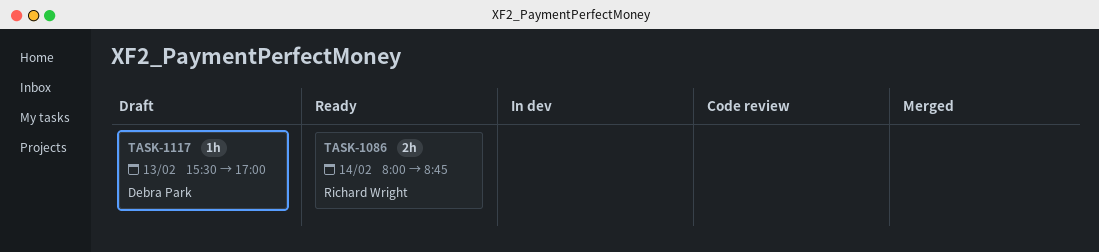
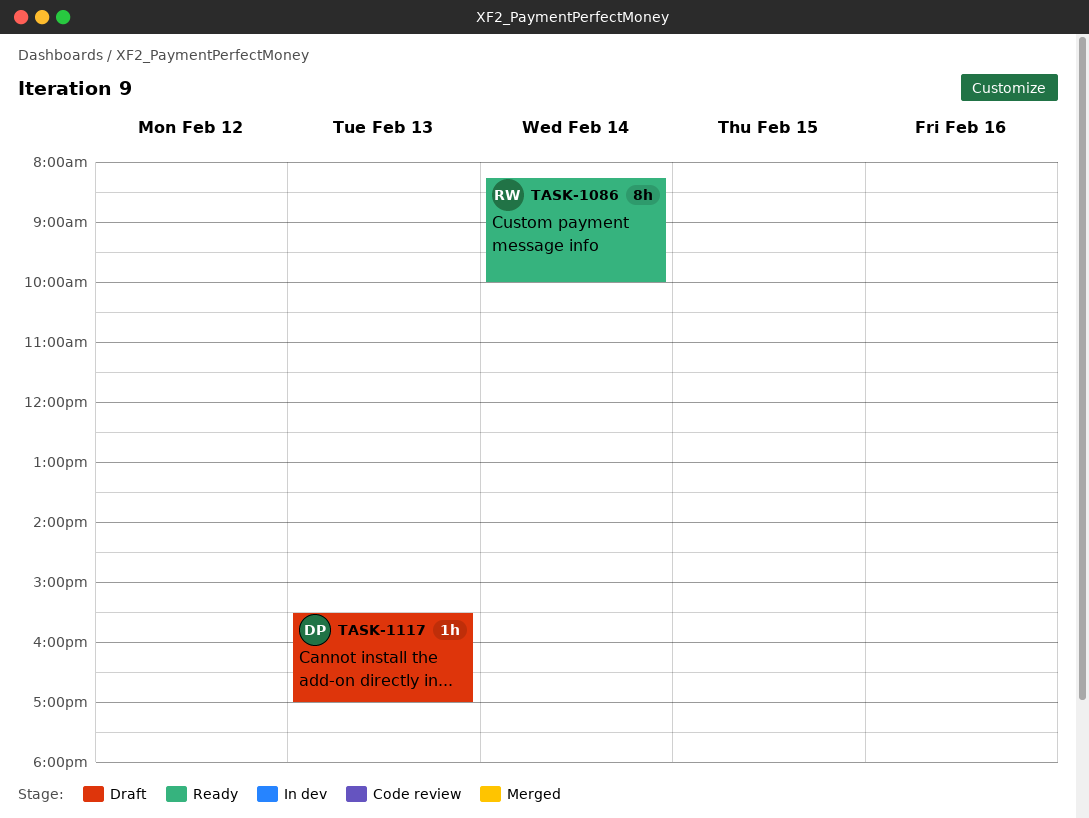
TASK-1086, estimate: 2h -> 8h
TASK-1086, begins: 08:00 -> 08:15
TASK-1086, ends: 08:45 -> 10:00

